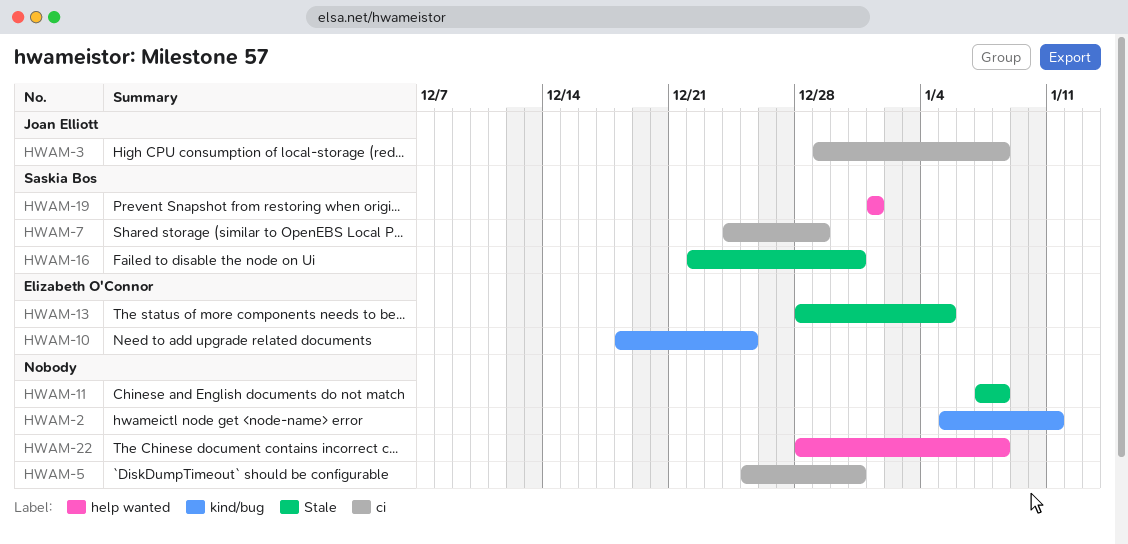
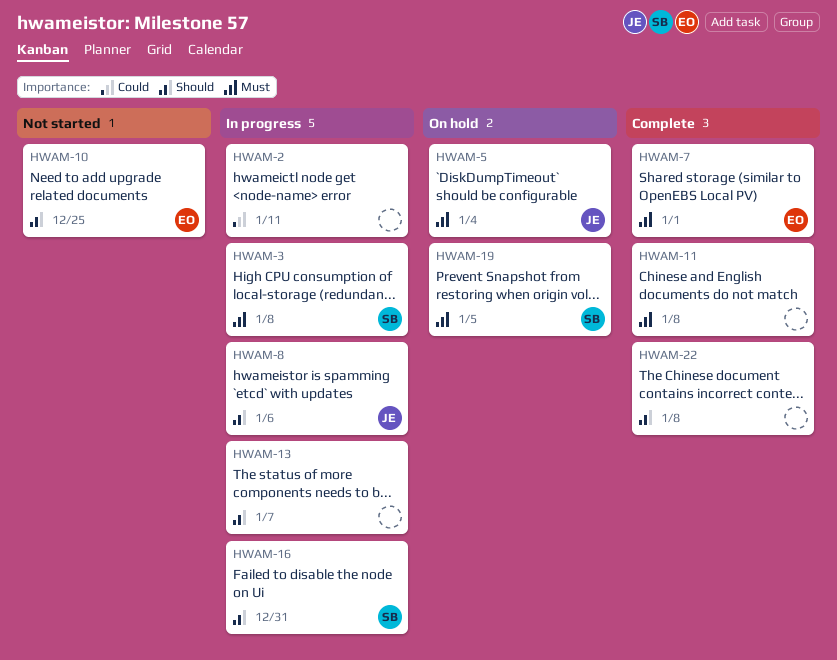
HWAM-3, owner: Joan Elliott -> Saskia Bos
HWAM-5, owner: none -> Joan Elliott
HWAM-5, due: Dec 31 -> Jan 4
HWAM-7, owner: Saskia Bos -> Elizabeth O'Connor
HWAM-7, due: Dec 29 -> Jan 1
HWAM-8: none -> present
HWAM-13, owner: Elizabeth O'Connor -> none
HWAM-13, due: Jan 5 -> Jan 7
HWAM-19, due: Jan 1 -> Jan 5

